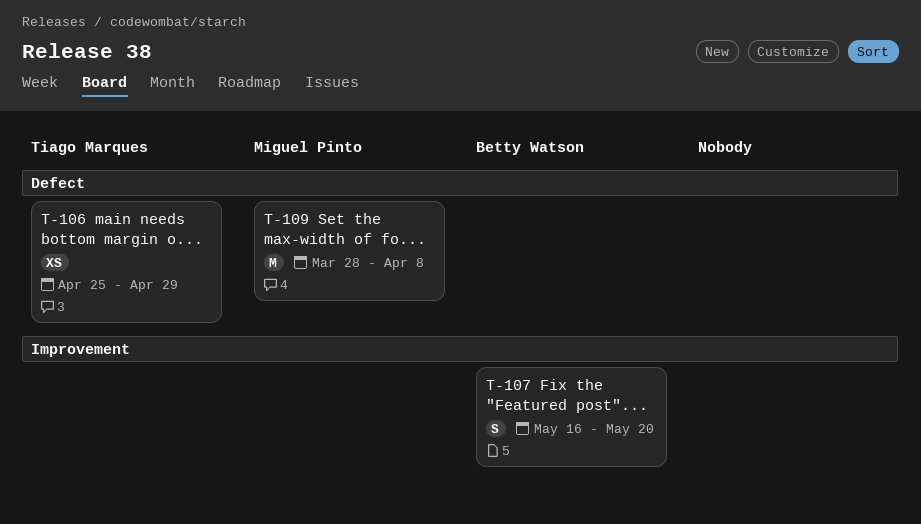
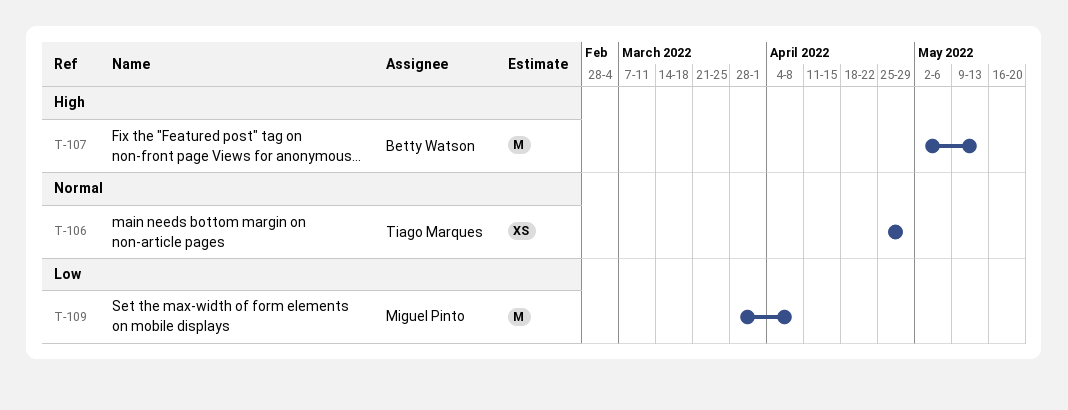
T-107, estimate: S -> M
T-107, start: May 16 -> May 2
T-107, due: May 20 -> May 13

